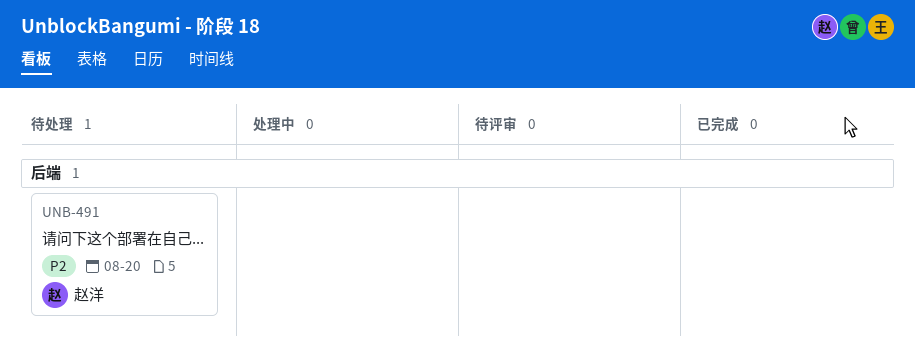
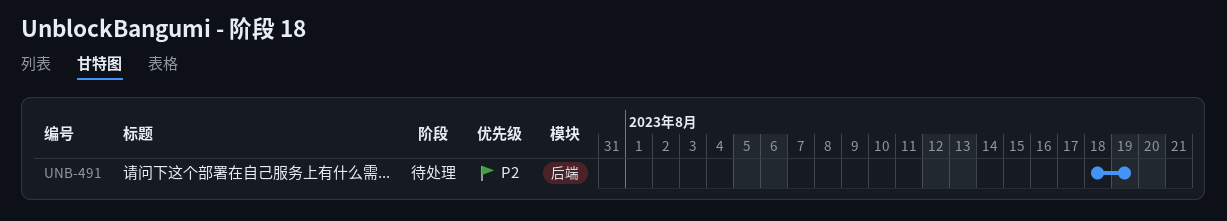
UNB-491, due: Aug 20 -> Aug 19

